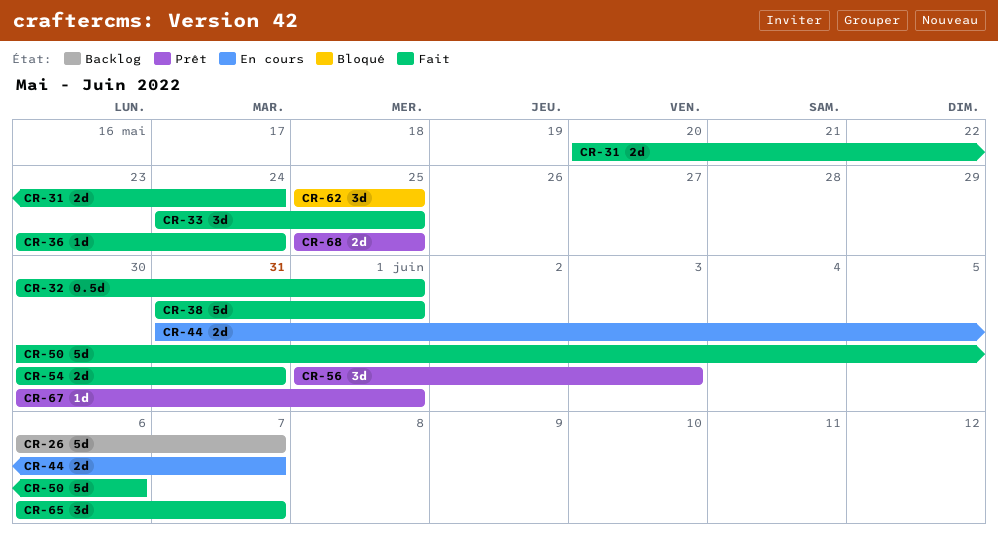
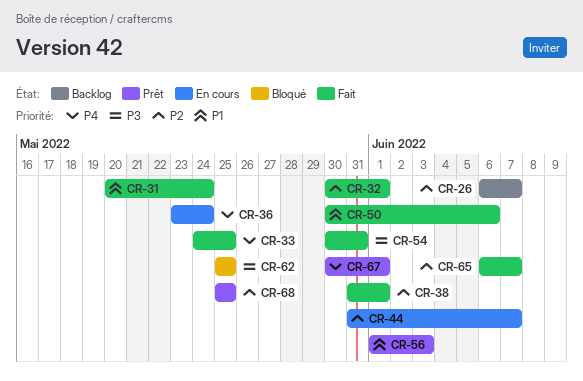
CR-36, status: Fait -> En cours

